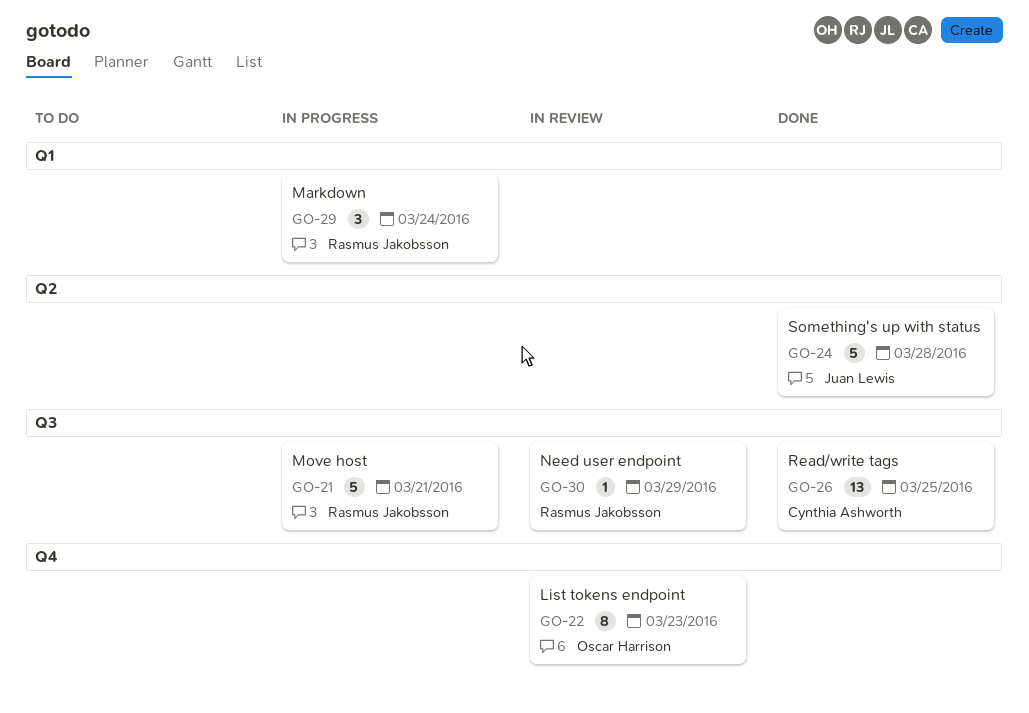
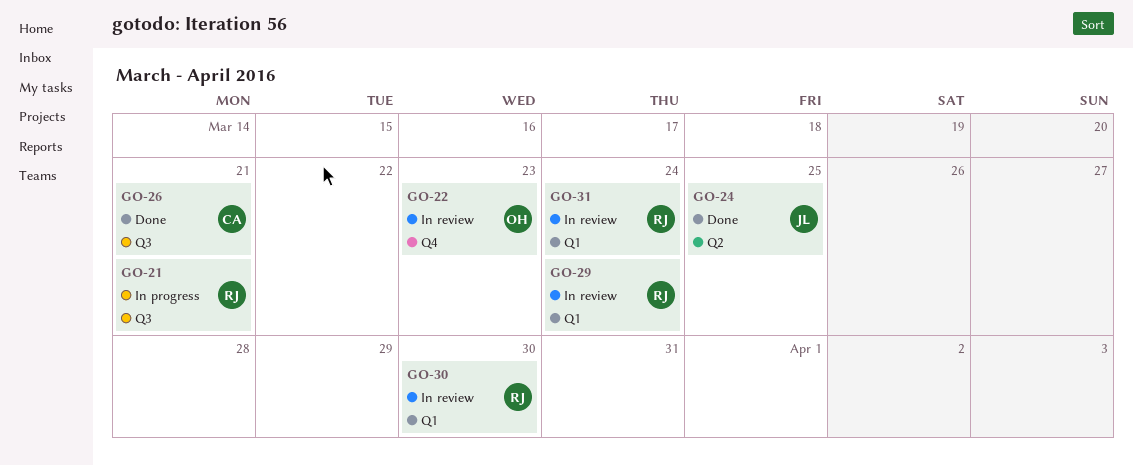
GO-24, due: Mar 28 -> Mar 25
GO-26, due: Mar 25 -> Mar 21
GO-29, status: In progress -> In review
GO-30, label: Q3 -> Q1
GO-30, due: Mar 29 -> Mar 30
GO-31: none -> present

